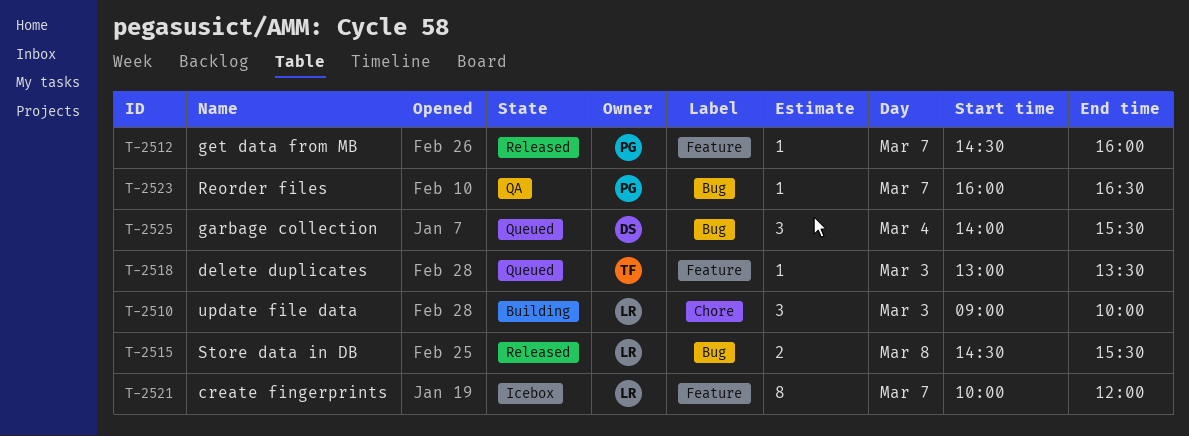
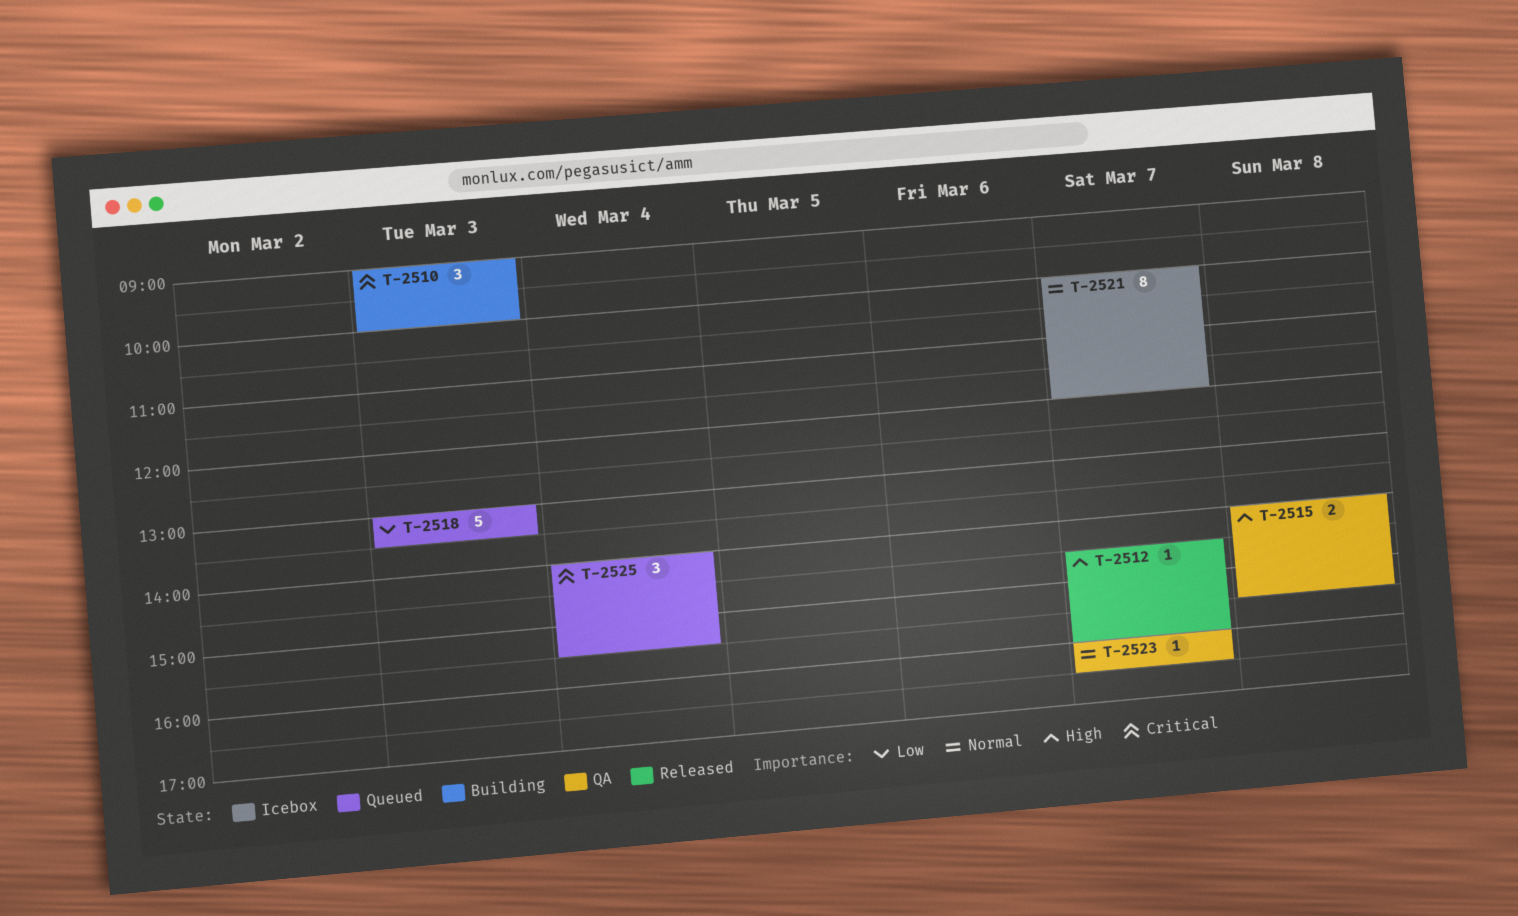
T-2515, status: Released -> QA
T-2515, begins: 14:30 -> 14:00
T-2518, estimate: 1 -> 5

